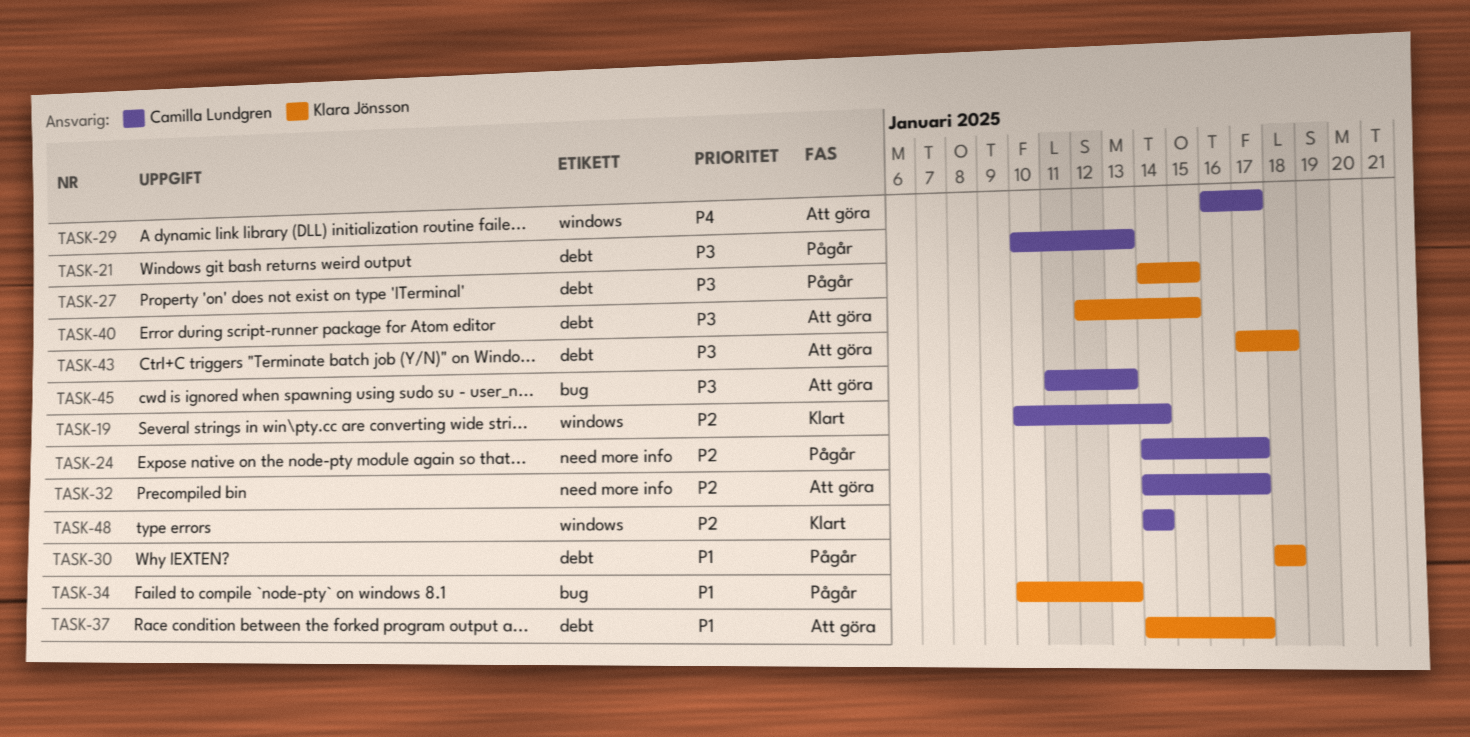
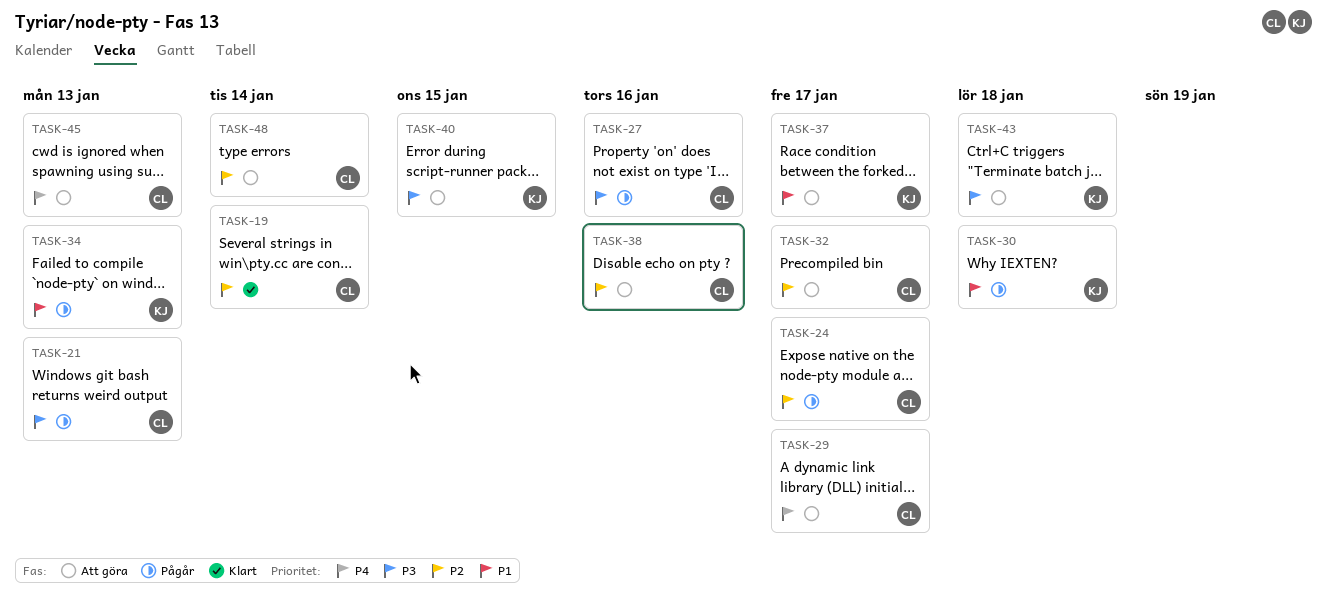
TASK-27, owner: Klara Jönsson -> Camilla Lundgren
TASK-27, due: Jan 15 -> Jan 16
TASK-38: none -> present
TASK-45, priority: P3 -> P4
TASK-48, status: Klart -> Att göra

